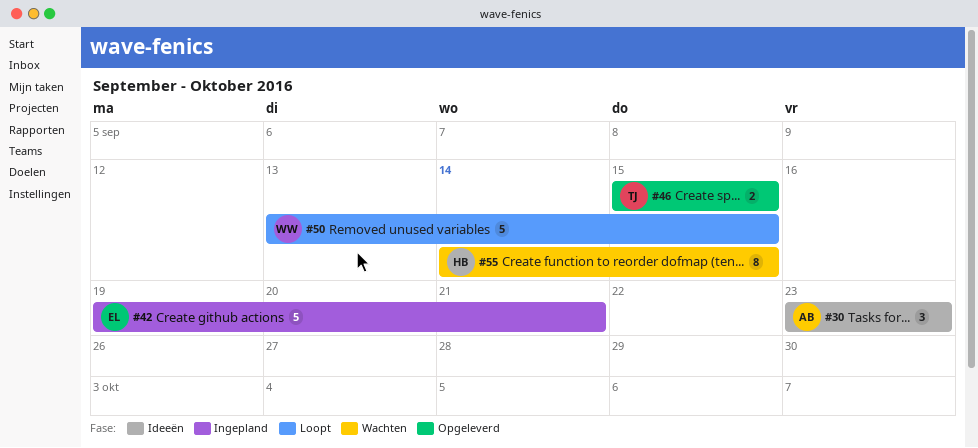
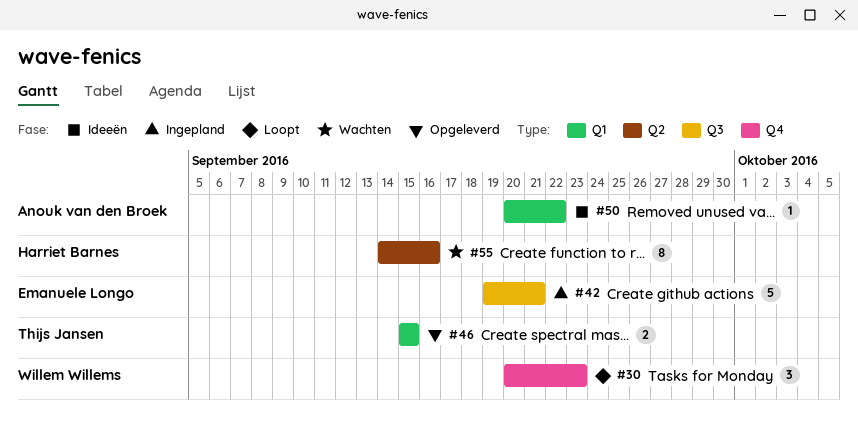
#30, status: Ideeën -> Loopt
#30, owner: Anouk van den Broek -> Willem Willems
#30, start: Sep 23 -> Sep 20
#50, status: Loopt -> Ideeën
#50, owner: Willem Willems -> Anouk van den Broek
#50, estimate: 5 -> 1
#50, start: Sep 13 -> Sep 20
#50, due: Sep 15 -> Sep 22
#55, due: Sep 15 -> Sep 16

